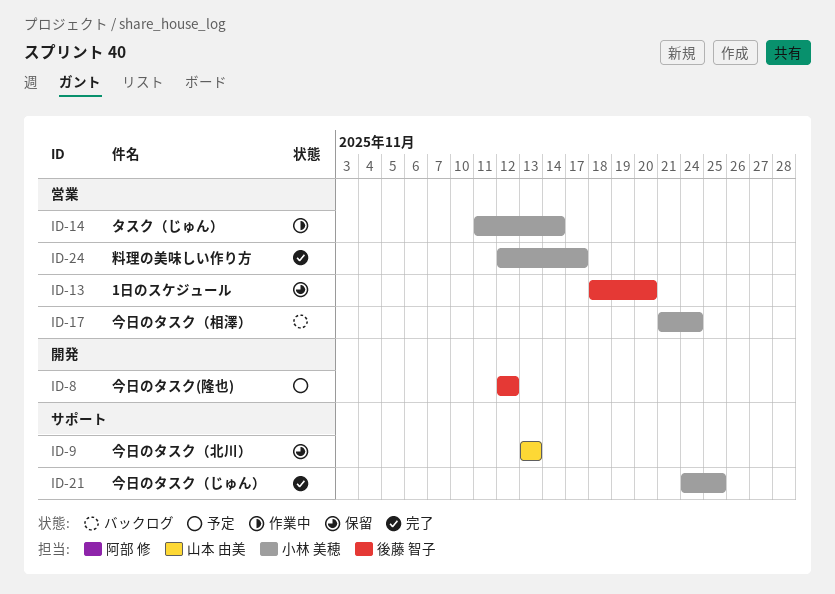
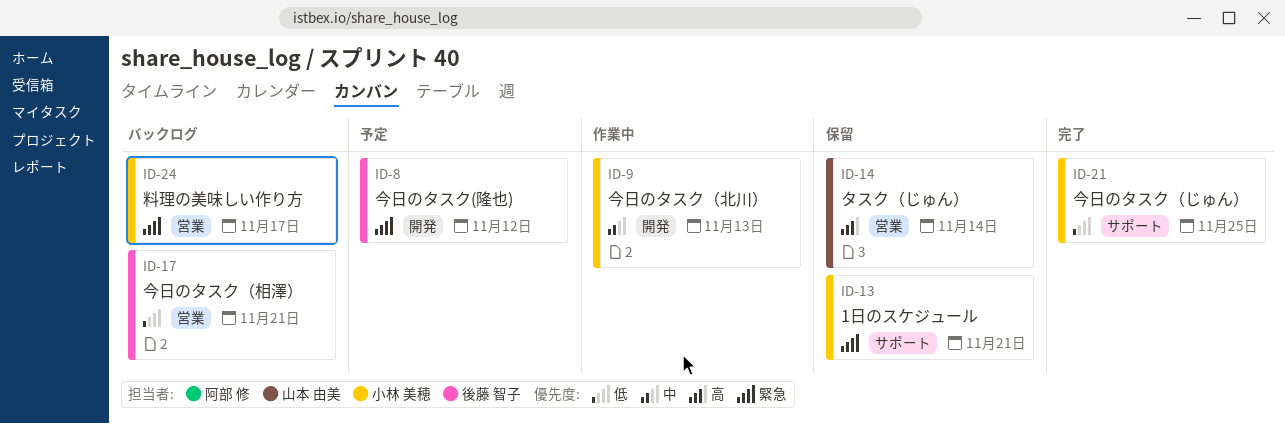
ID-9, status: 保留 -> 作業中
ID-9, owner: 山本 由美 -> 小林 美穂
ID-9, label: サポート -> 開発
ID-13, owner: 後藤 智子 -> 小林 美穂
ID-13, label: 営業 -> サポート
ID-13, due: Nov 20 -> Nov 21
ID-14, status: 作業中 -> 保留
ID-14, owner: 小林 美穂 -> 山本 由美
ID-17, owner: 小林 美穂 -> 後藤 智子
ID-17, due: Nov 24 -> Nov 21
ID-24, status: 完了 -> バックログ

